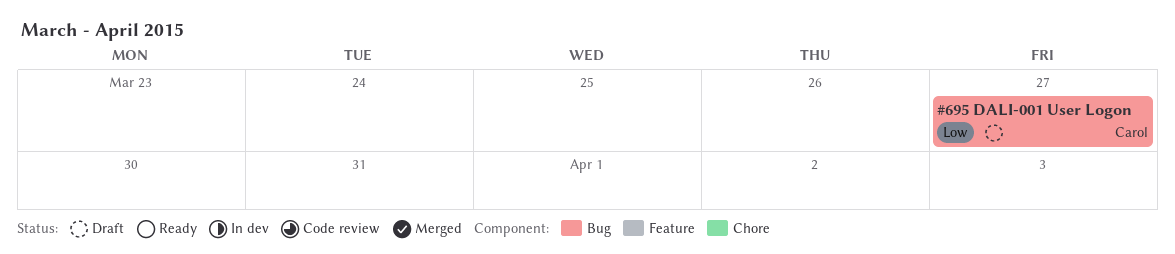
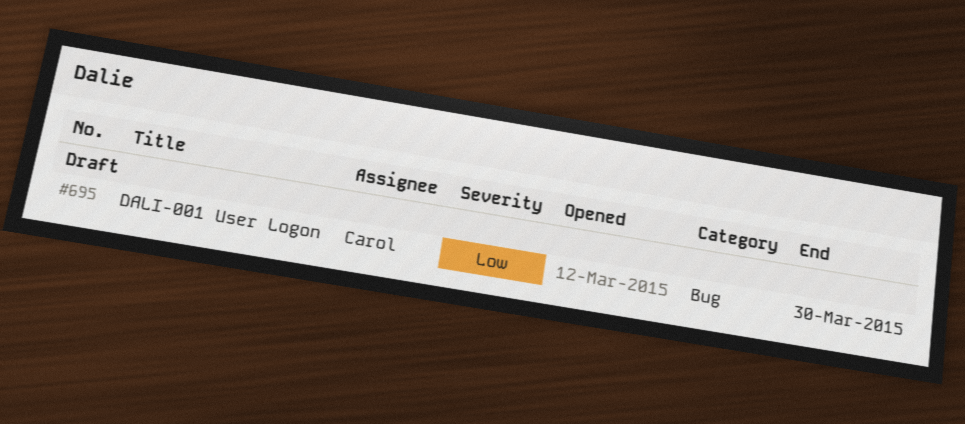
#695, due: Mar 27 -> Mar 30

